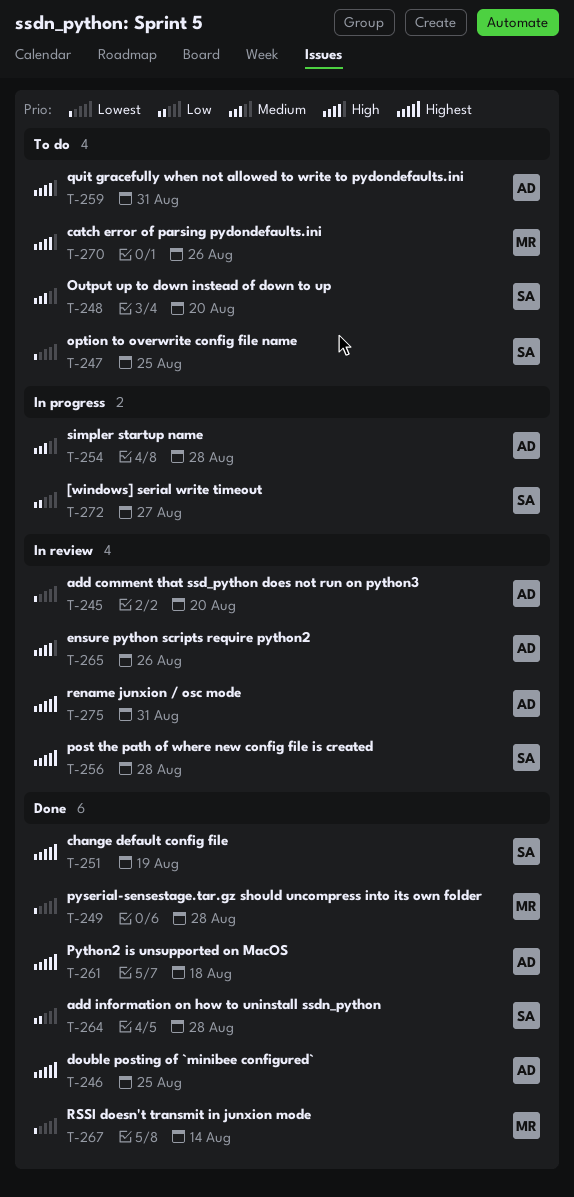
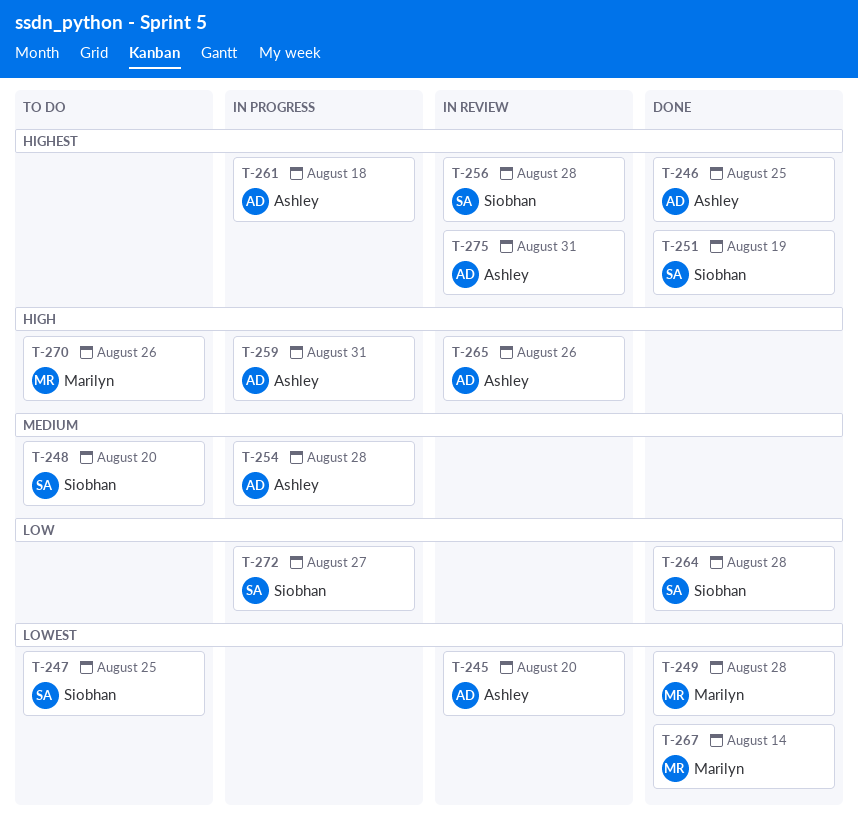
T-259, status: To do -> In progress
T-261, status: Done -> In progress

